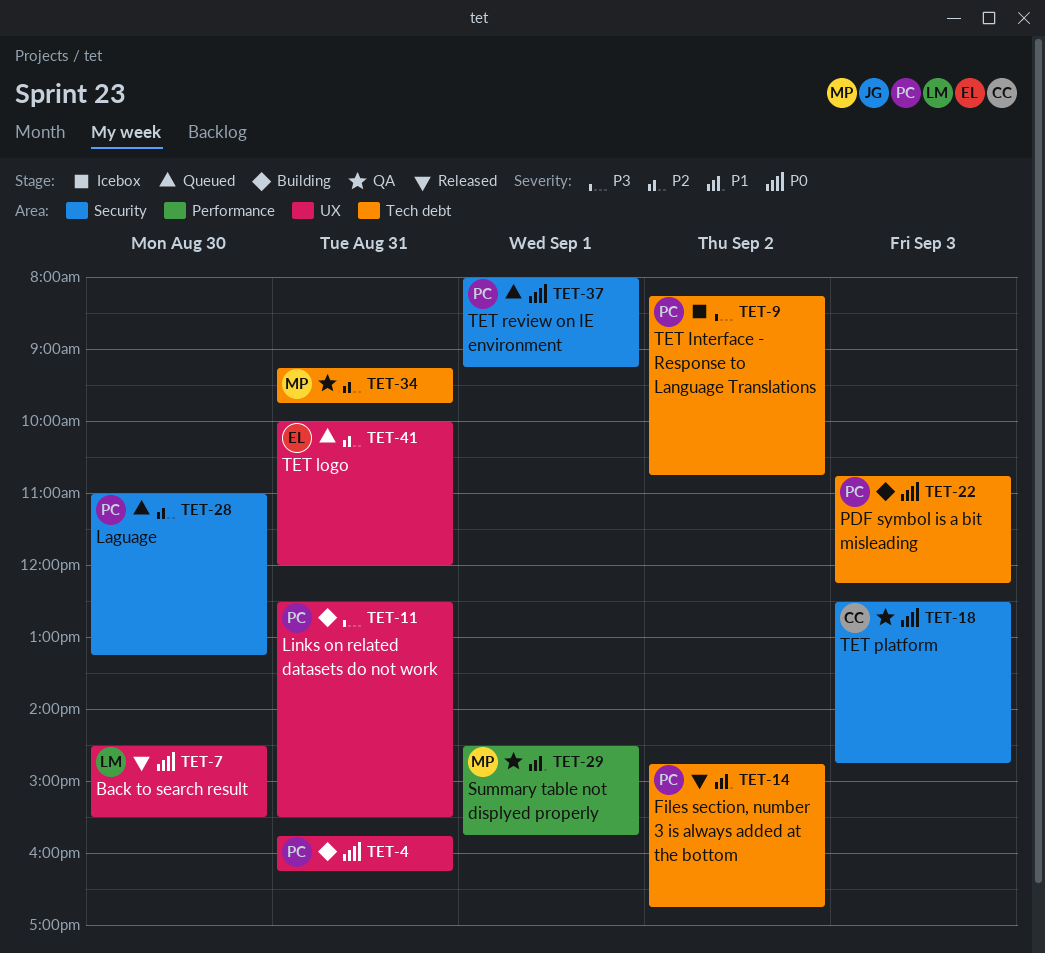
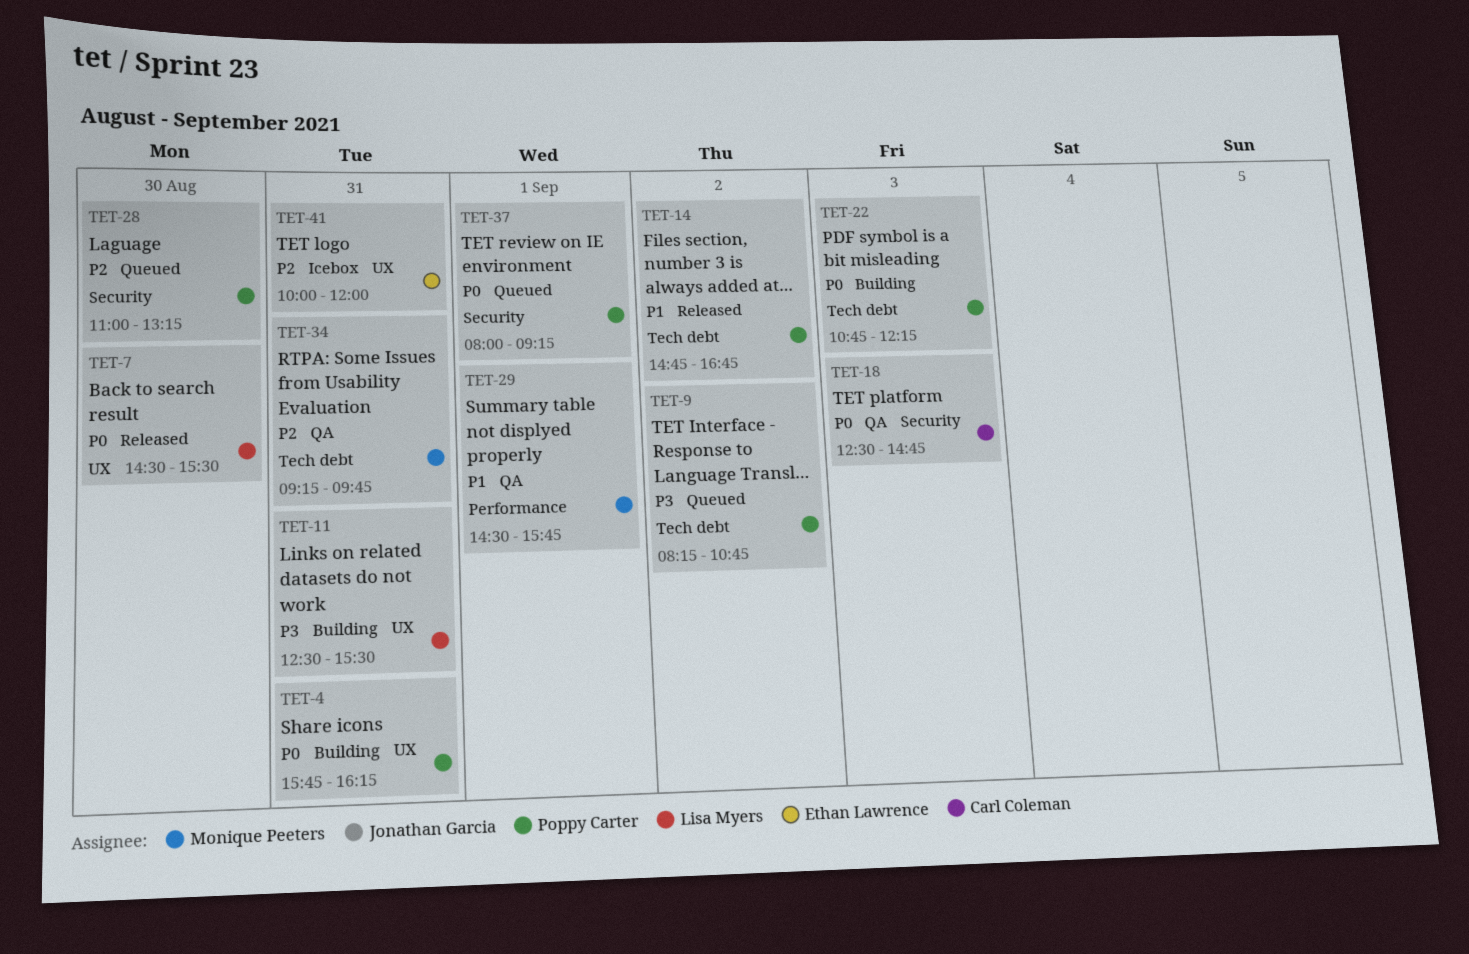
TET-9, status: Icebox -> Queued
TET-11, owner: Poppy Carter -> Lisa Myers
TET-41, status: Queued -> Icebox

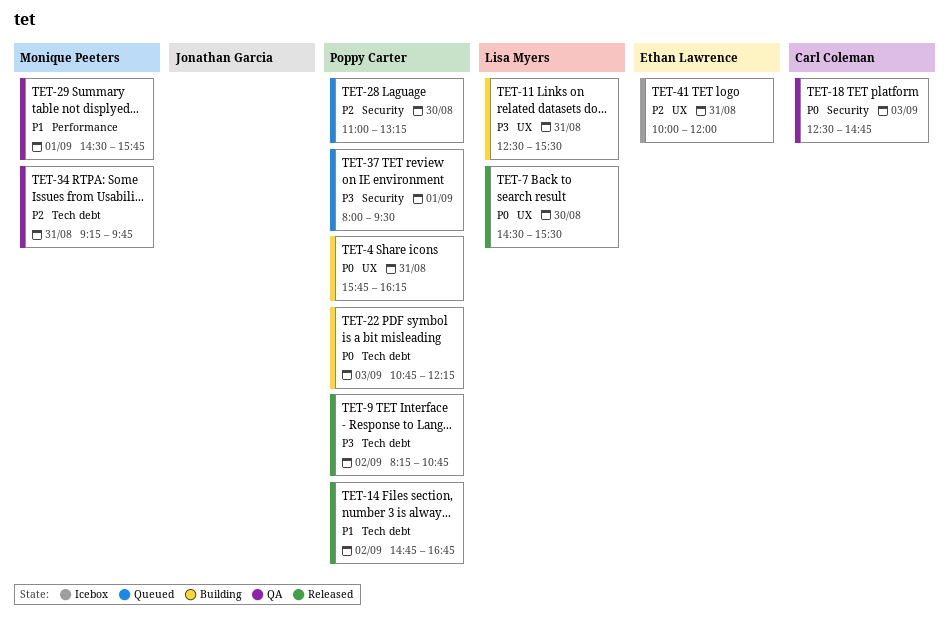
TET-9, status: Queued -> Released
TET-37, priority: P0 -> P3
TET-37, ends: 09:15 -> 09:30

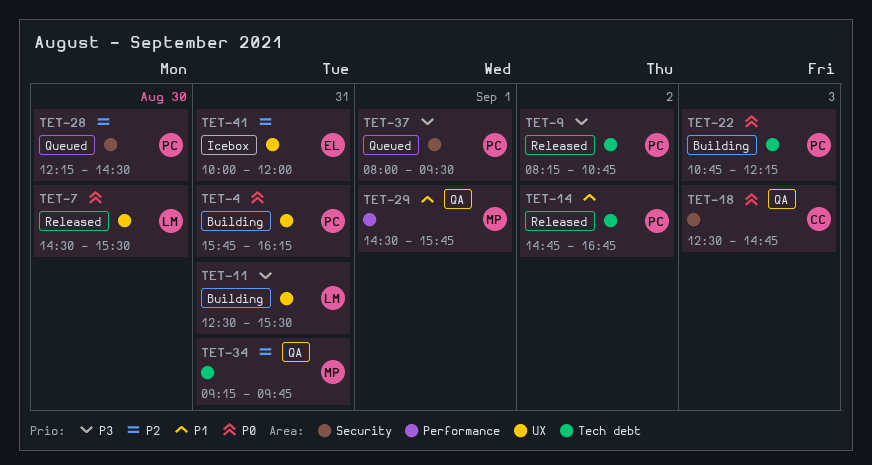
TET-28, begins: 11:00 -> 12:15
TET-28, ends: 13:15 -> 14:30

